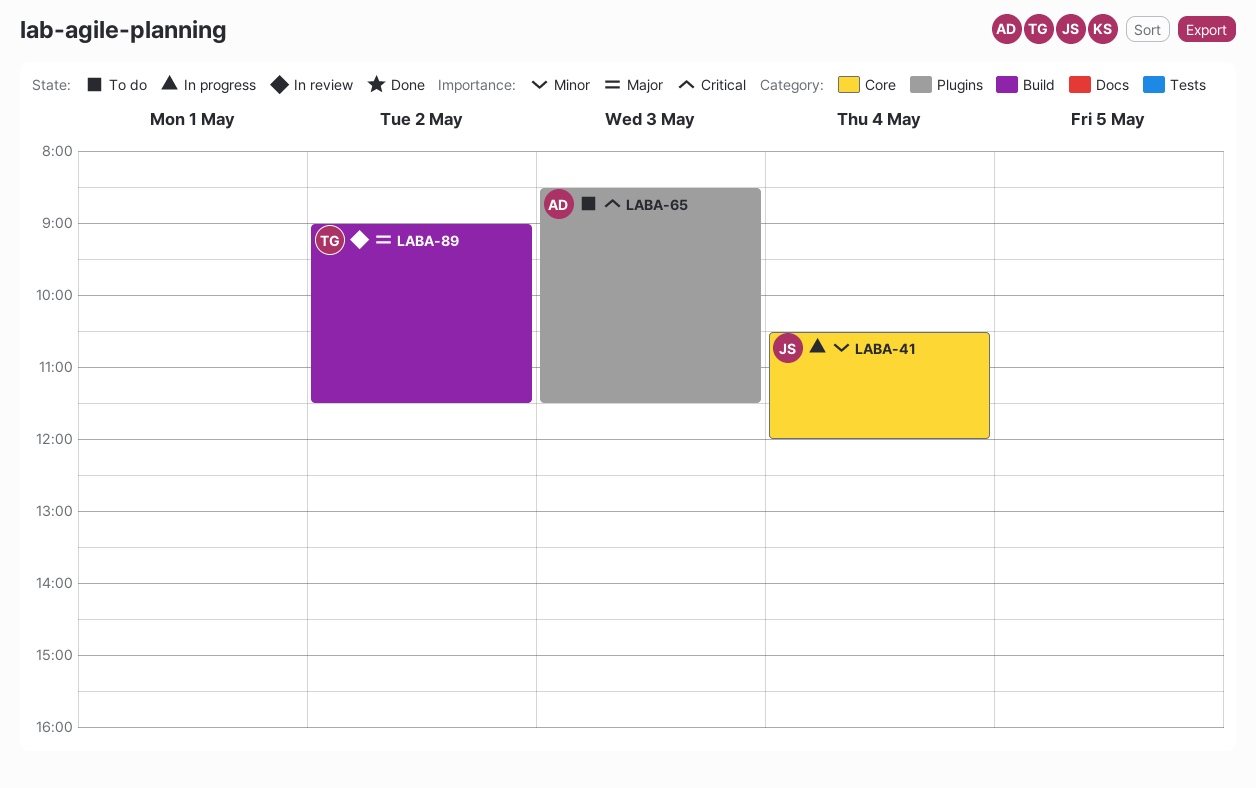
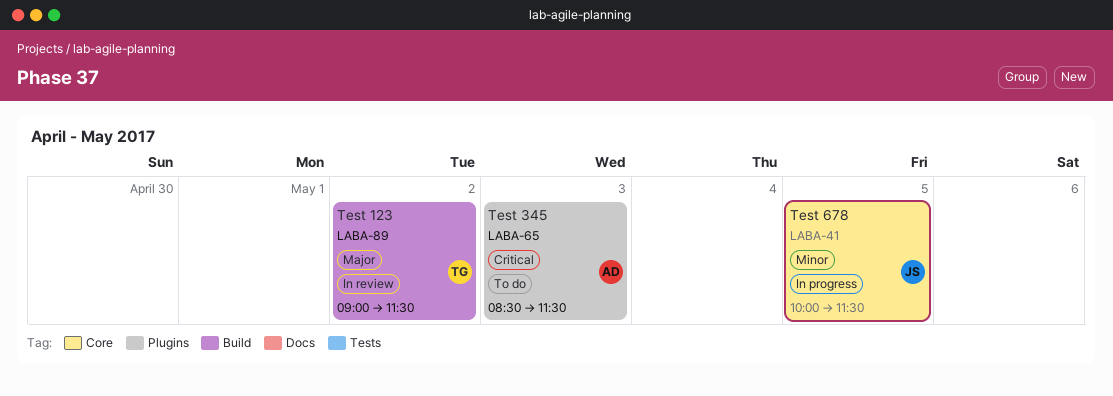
LABA-41, day: May 4 -> May 5
LABA-41, begins: 10:30 -> 10:00
LABA-41, ends: 12:00 -> 11:30

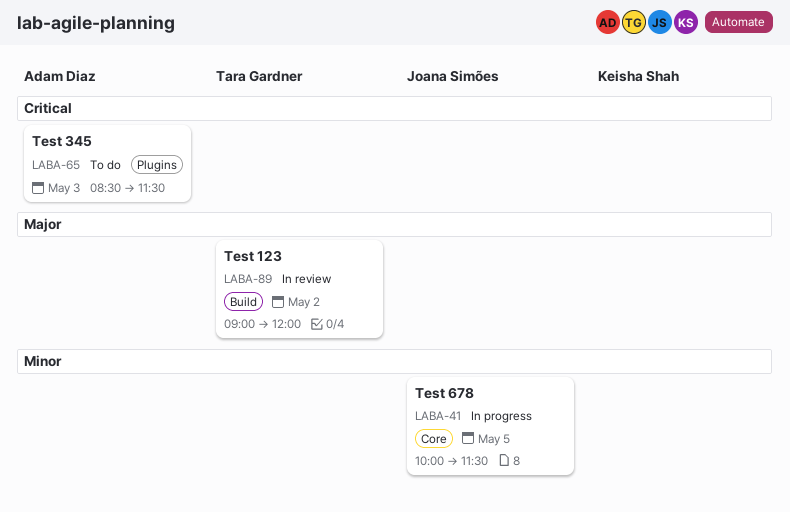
LABA-89, ends: 11:30 -> 12:00

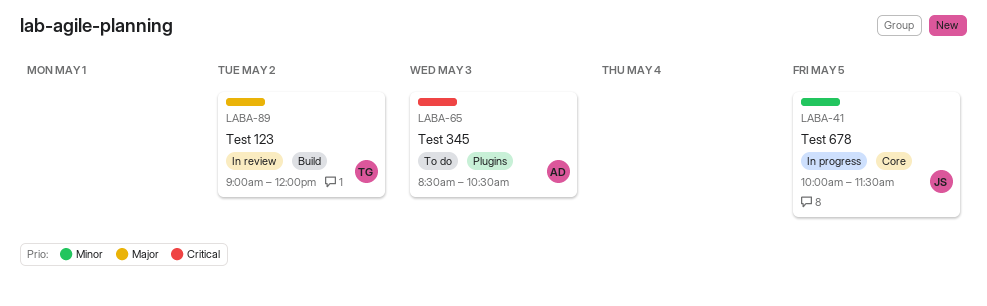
LABA-65, ends: 11:30 -> 10:30

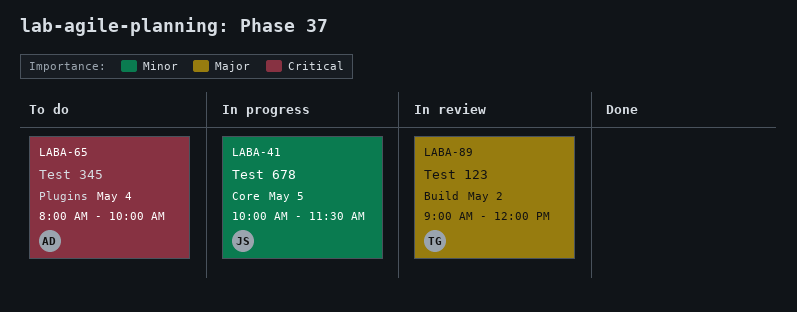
LABA-65, day: May 3 -> May 4
LABA-65, begins: 08:30 -> 08:00
LABA-65, ends: 10:30 -> 10:00

